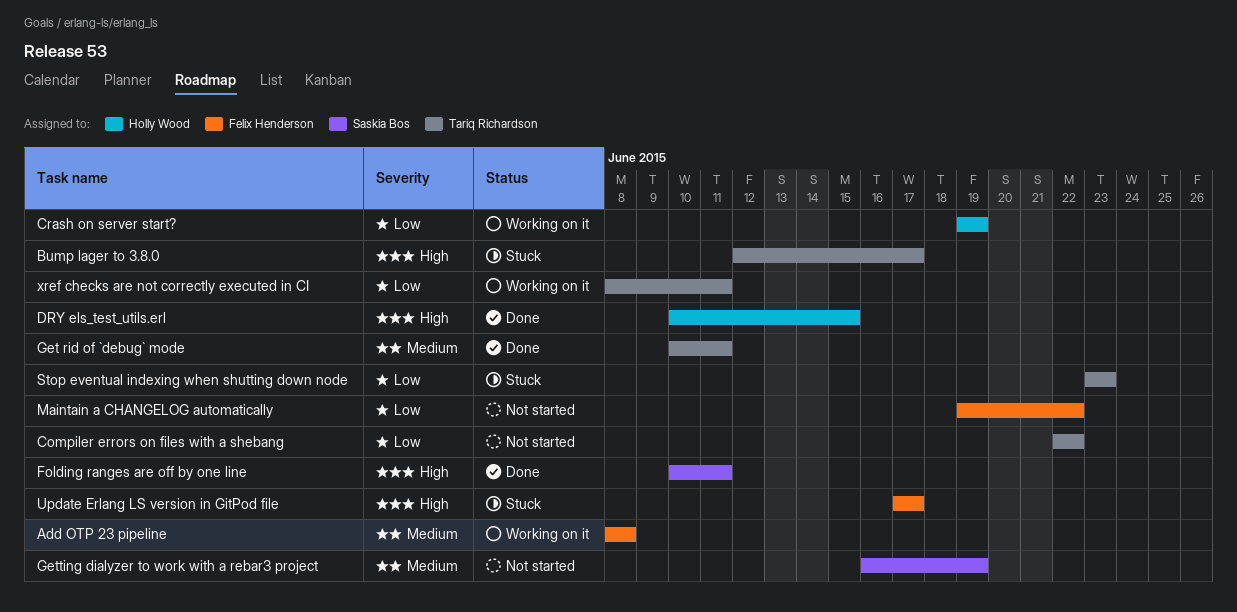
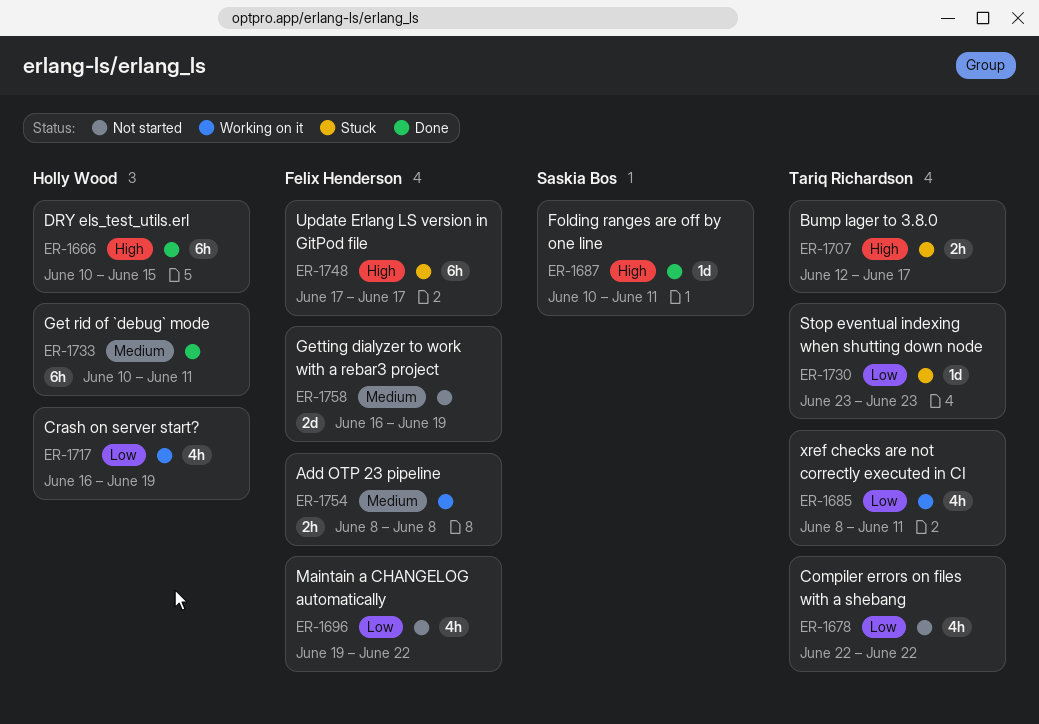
Crash on server start?, start: Jun 19 -> Jun 16
Get rid of `debug` mode, owner: Tariq Richardson -> Holly Wood
Getting dialyzer to work with a rebar3 project, owner: Saskia Bos -> Felix Henderson

